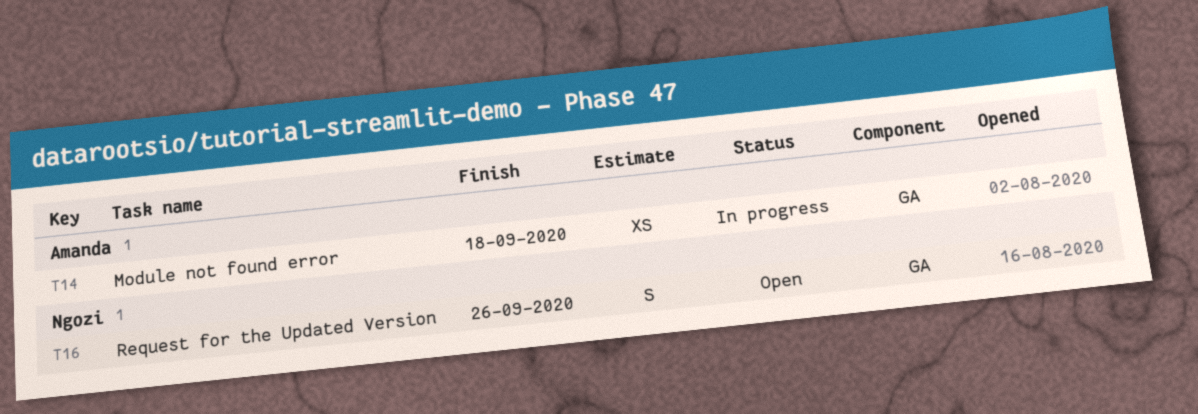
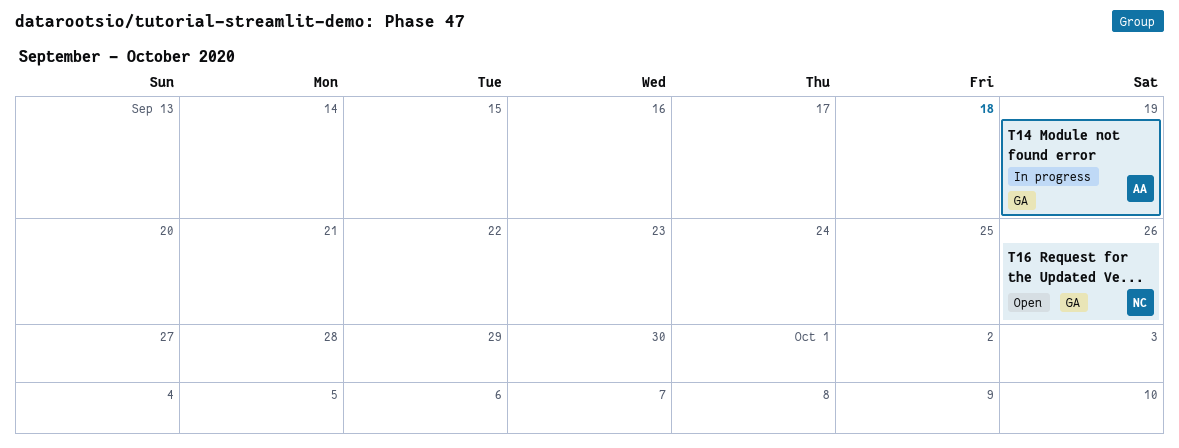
T14, due: Sep 18 -> Sep 19

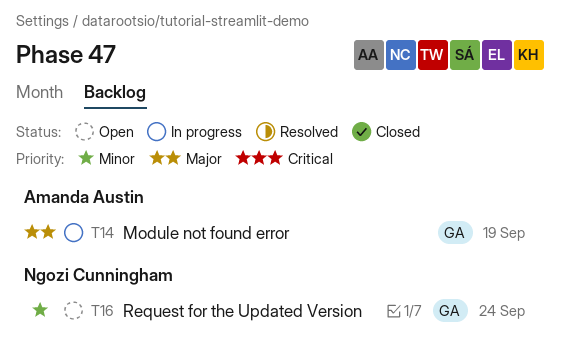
T16, due: Sep 26 -> Sep 24

